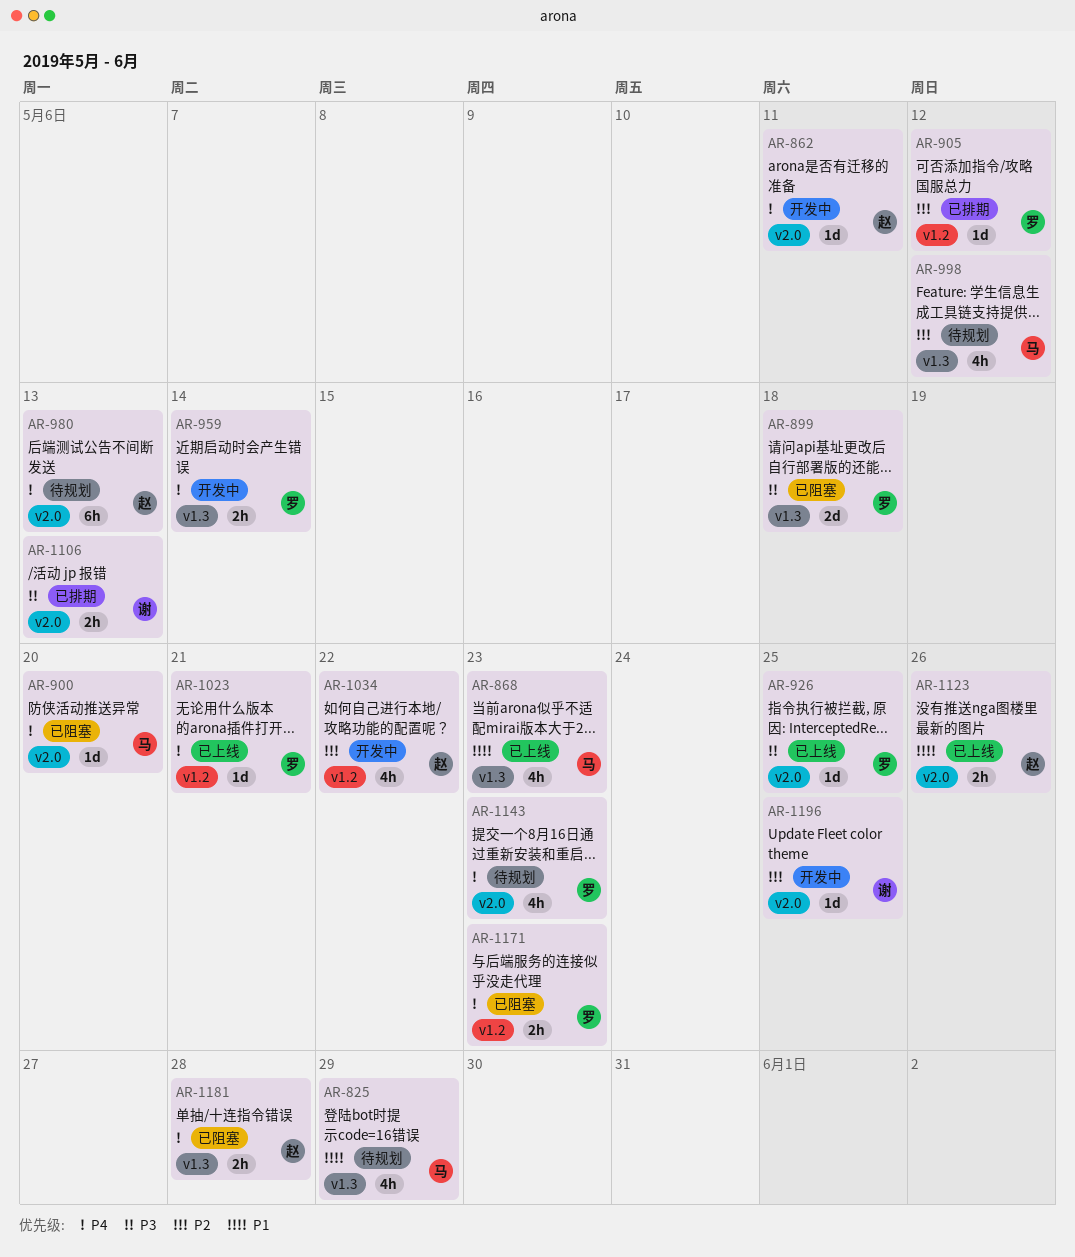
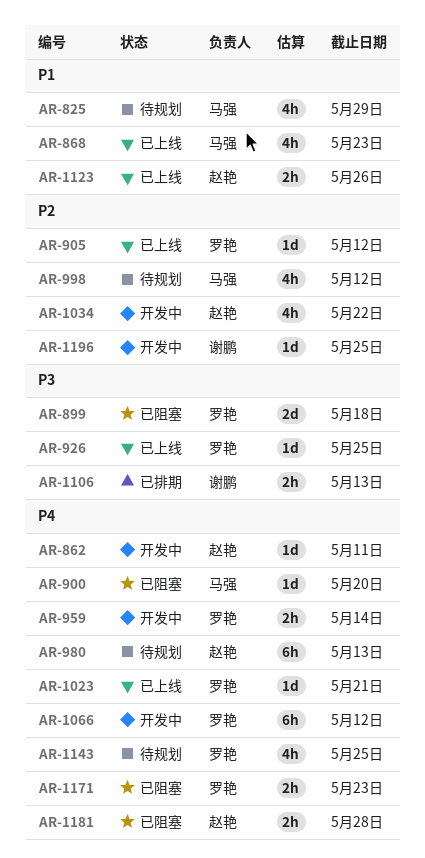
AR-905, status: 已排期 -> 已上线
AR-1066: none -> present
AR-1143, due: May 23 -> May 25

